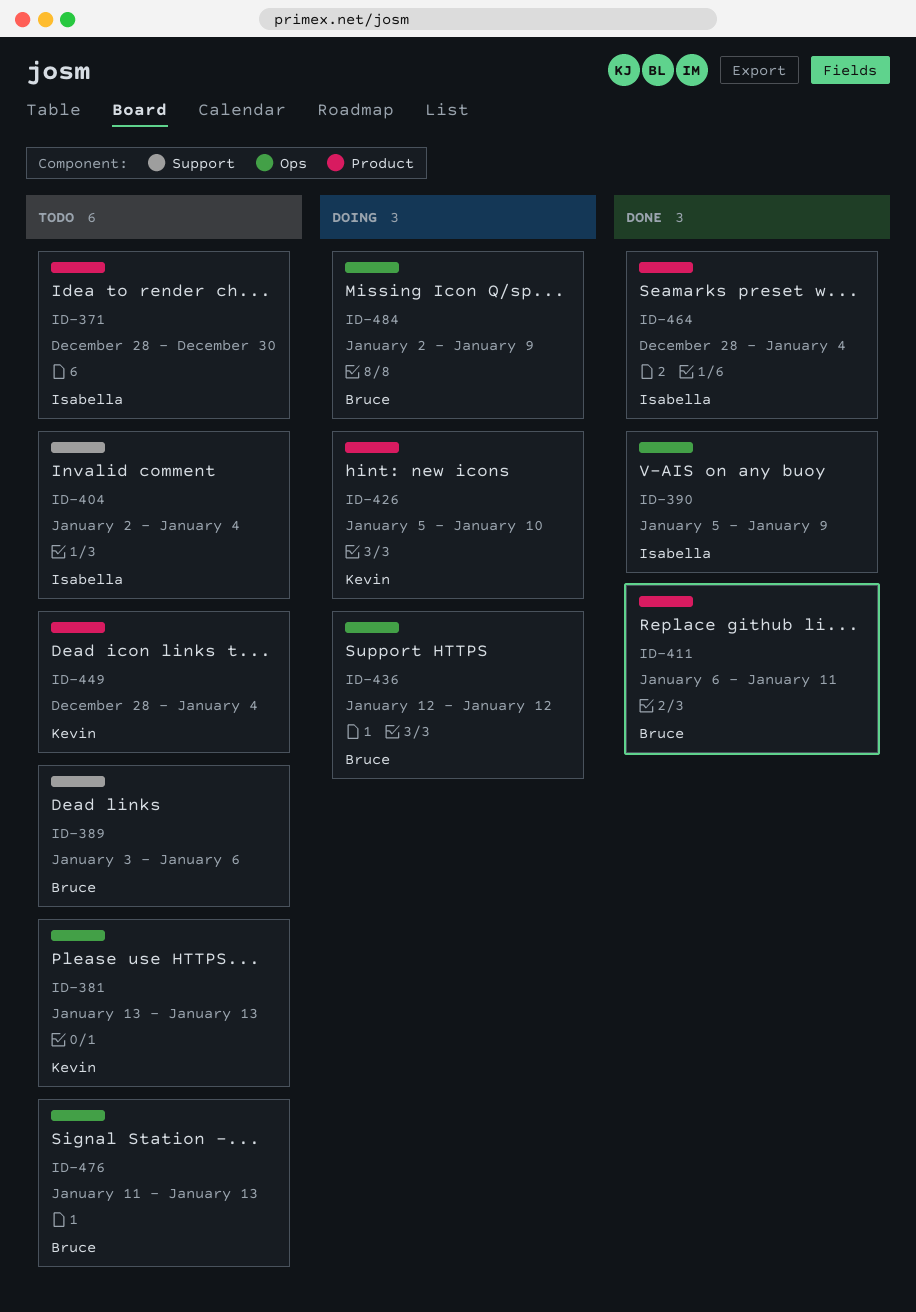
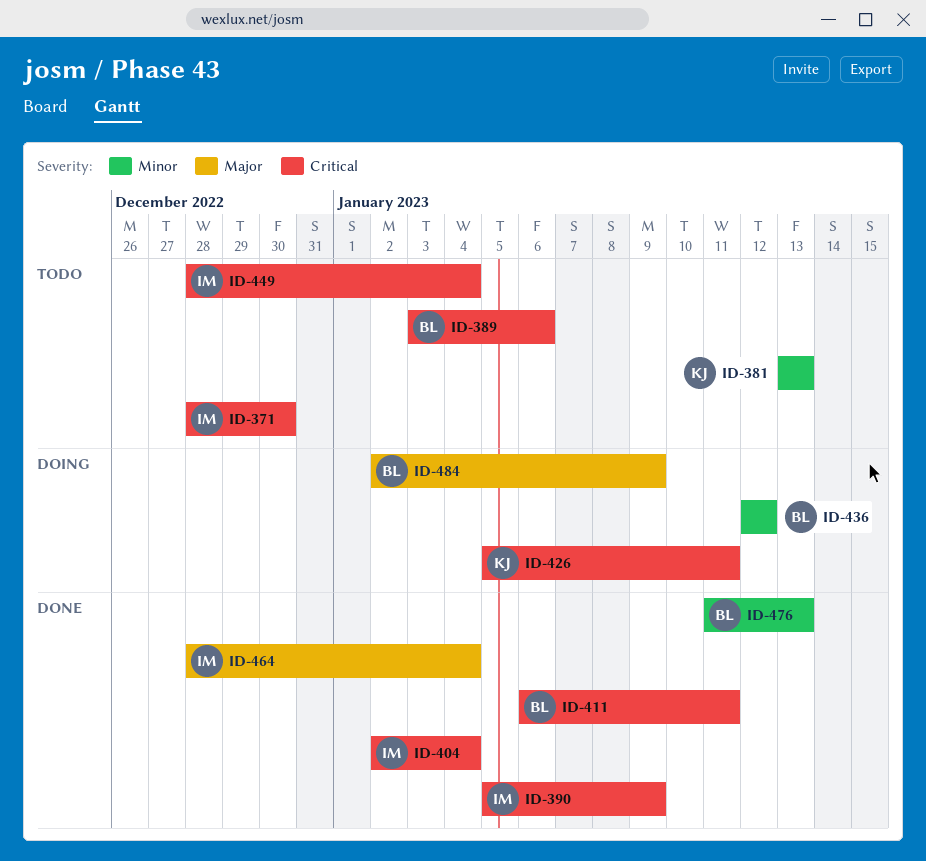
ID-404, status: Todo -> Done
ID-426, due: Jan 10 -> Jan 11
ID-449, owner: Kevin -> Isabella
ID-476, status: Todo -> Done

